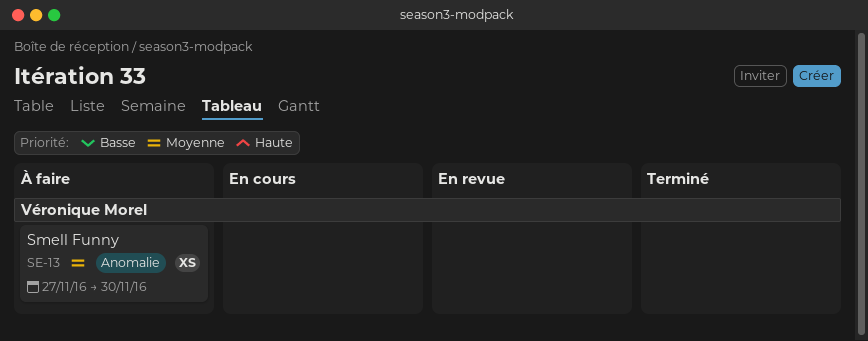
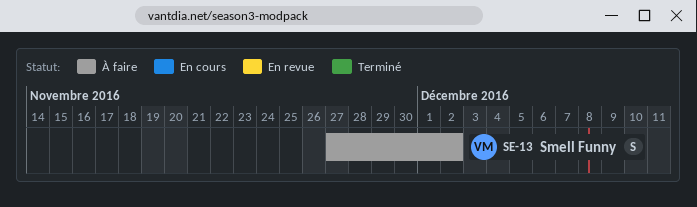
SE-13, estimate: XS -> S
SE-13, due: Nov 30 -> Dec 2

